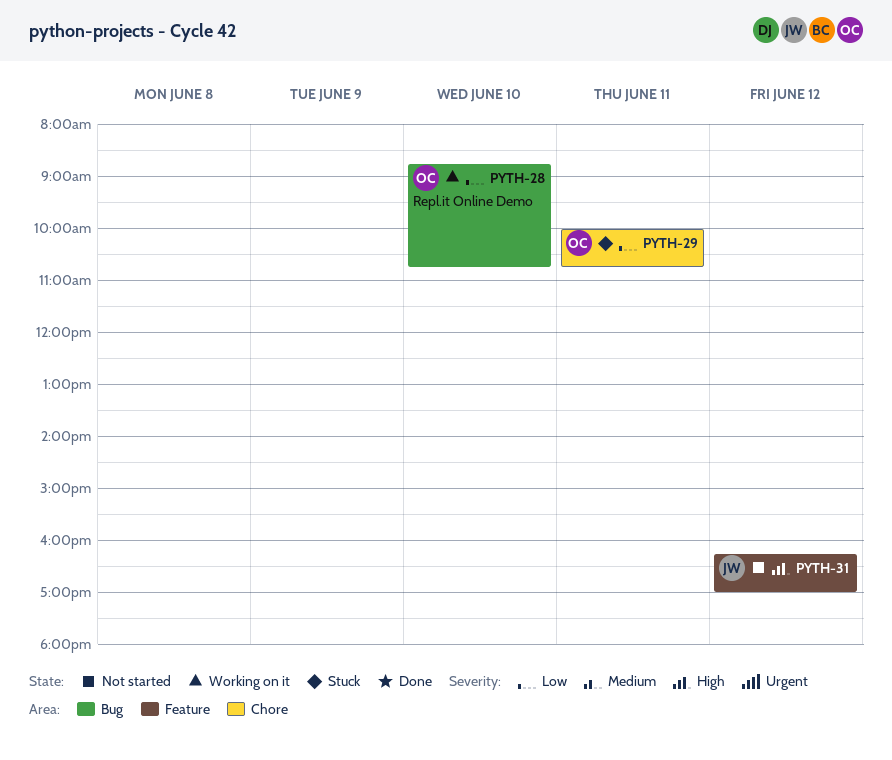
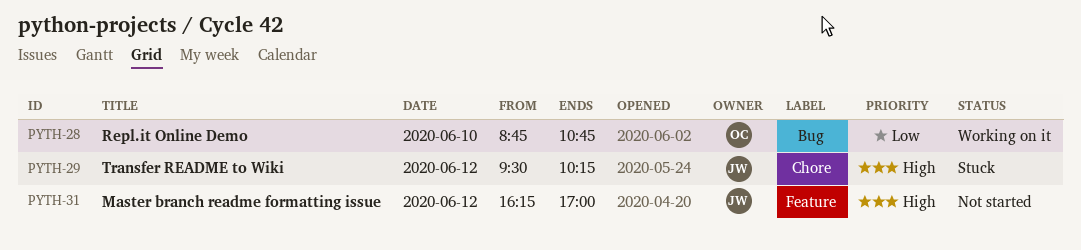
PYTH-29, owner: OC -> JW
PYTH-29, priority: Low -> High
PYTH-29, day: Jun 11 -> Jun 12
PYTH-29, begins: 10:00 -> 09:30
PYTH-29, ends: 10:45 -> 10:15

